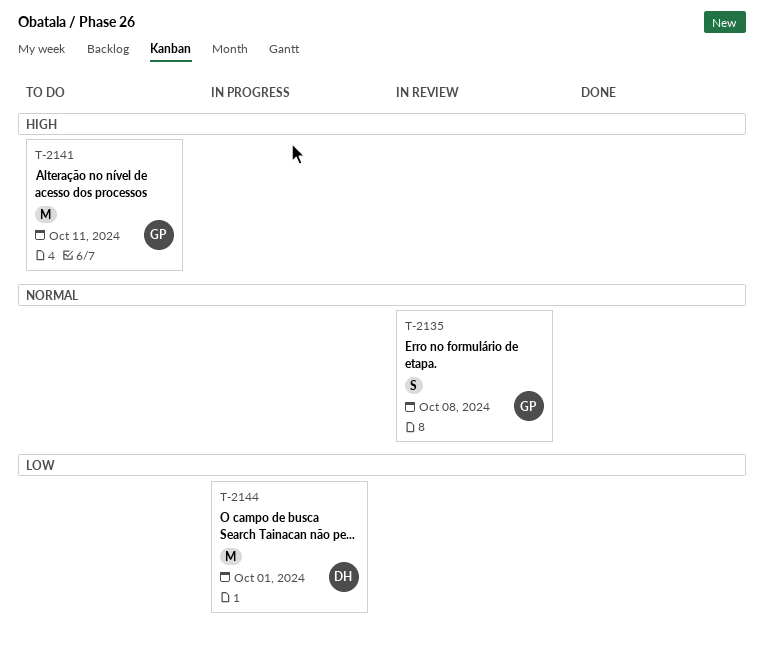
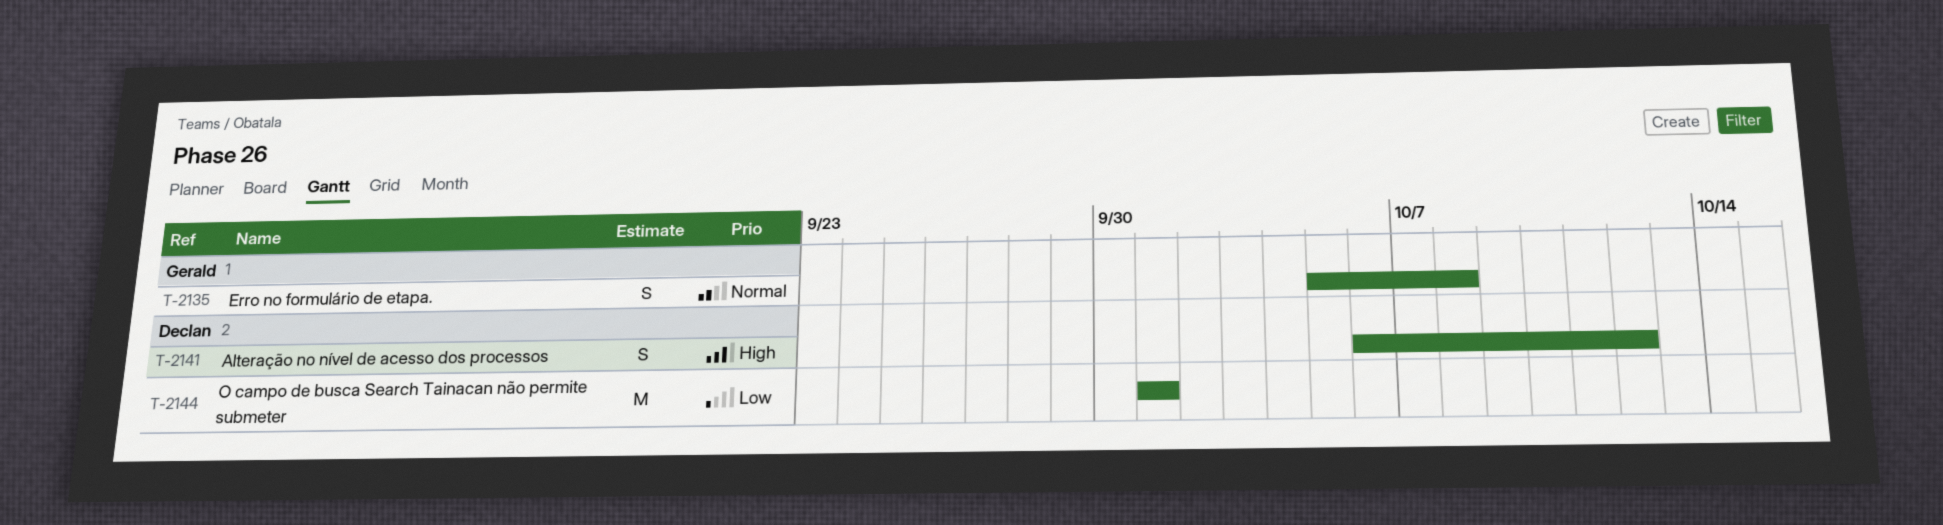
T-2141, owner: Gerald -> Declan
T-2141, estimate: M -> S
T-2141, due: Oct 11 -> Oct 12

